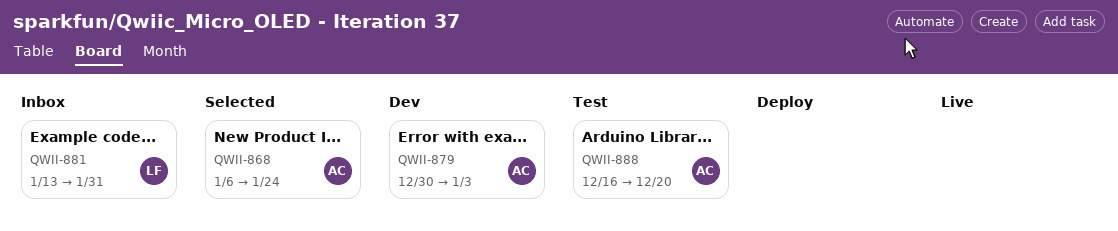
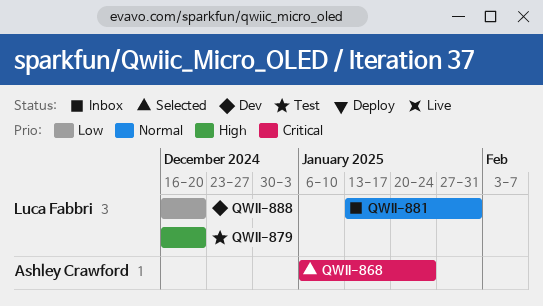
QWII-879, status: Dev -> Test
QWII-879, owner: Ashley Crawford -> Luca Fabbri
QWII-879, start: Dec 30 -> Dec 16
QWII-879, due: Jan 3 -> Dec 20
QWII-888, status: Test -> Dev
QWII-888, owner: Ashley Crawford -> Luca Fabbri

